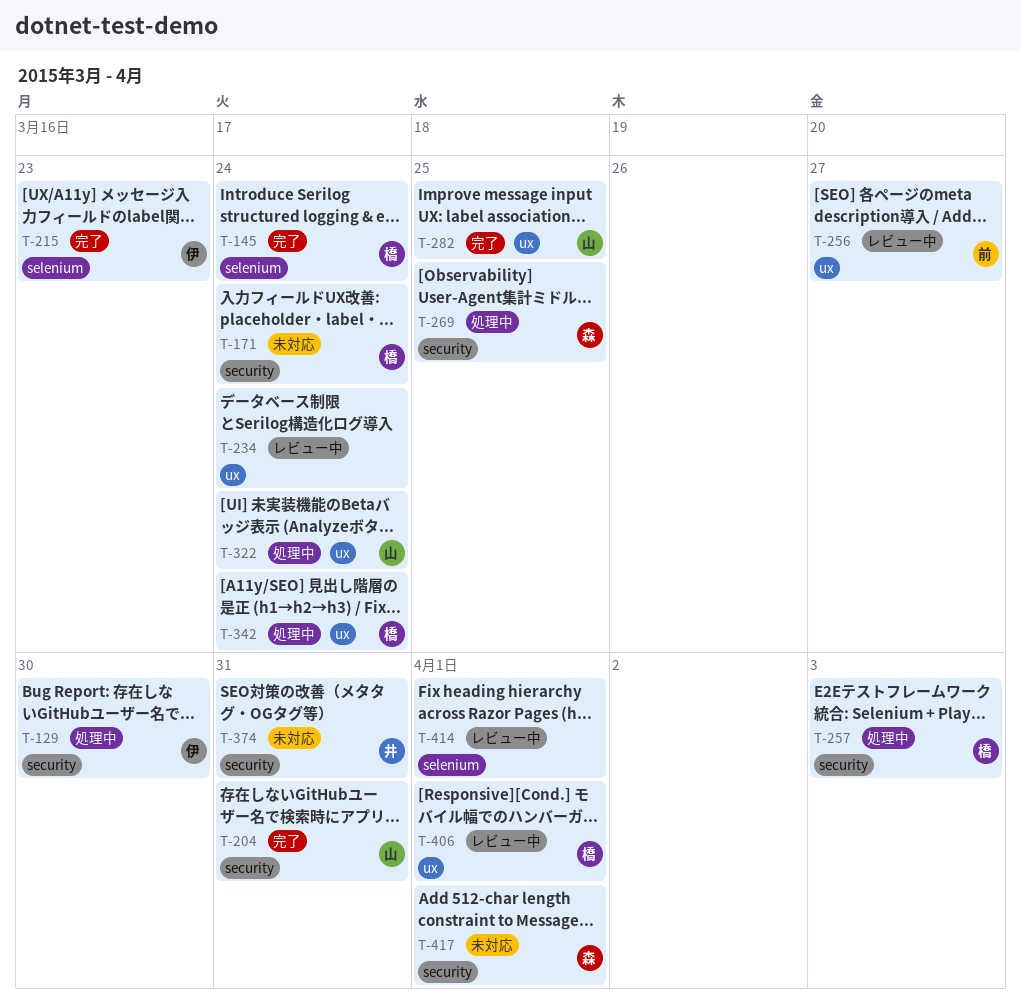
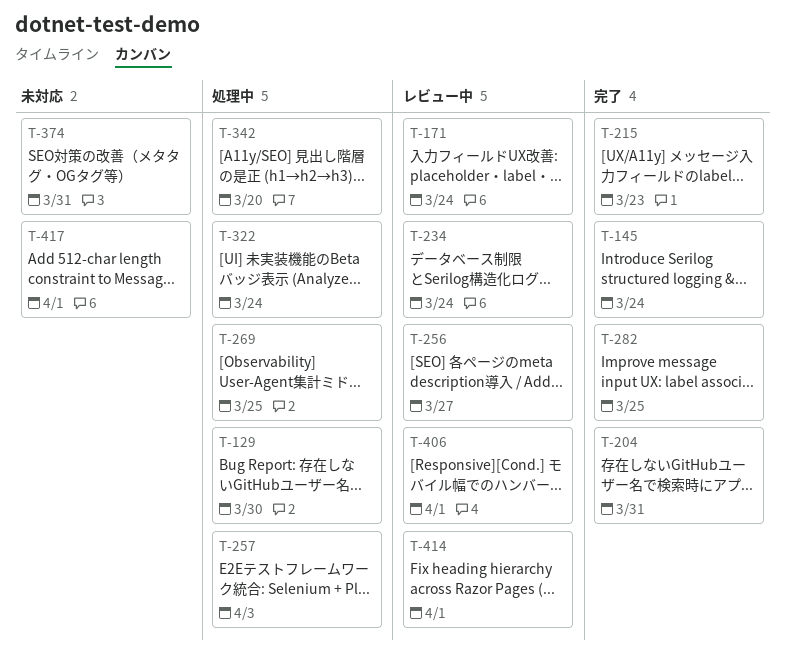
T-171, status: 未対応 -> レビュー中
T-342, due: Mar 24 -> Mar 20

